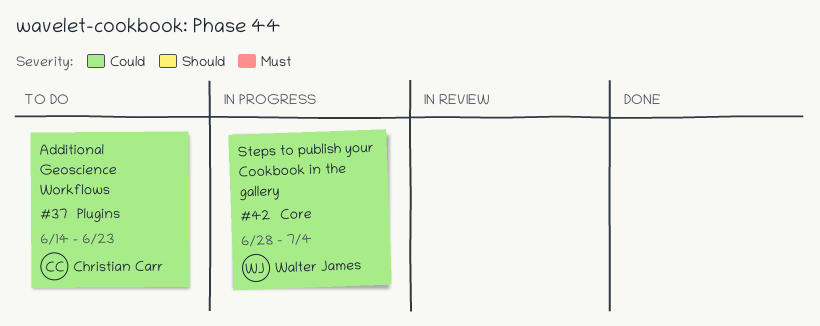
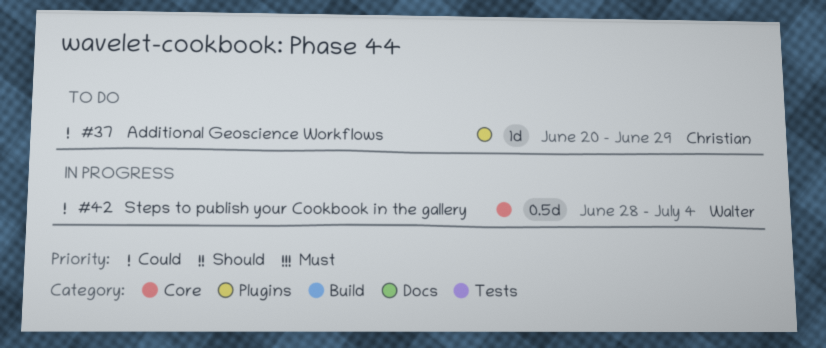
#37, start: Jun 14 -> Jun 20
#37, due: Jun 23 -> Jun 29

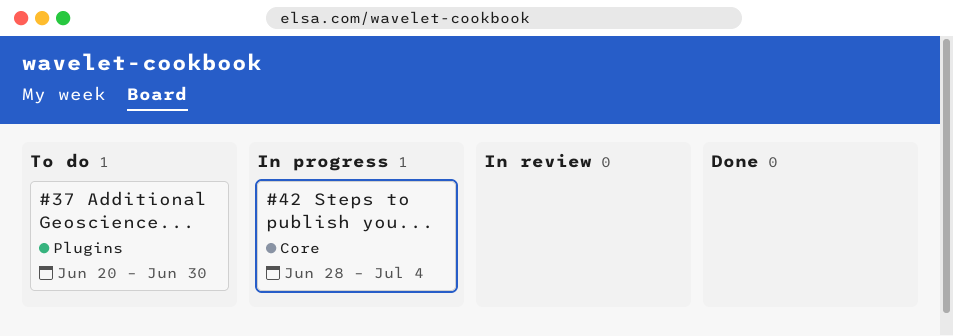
#37, due: Jun 29 -> Jun 30

